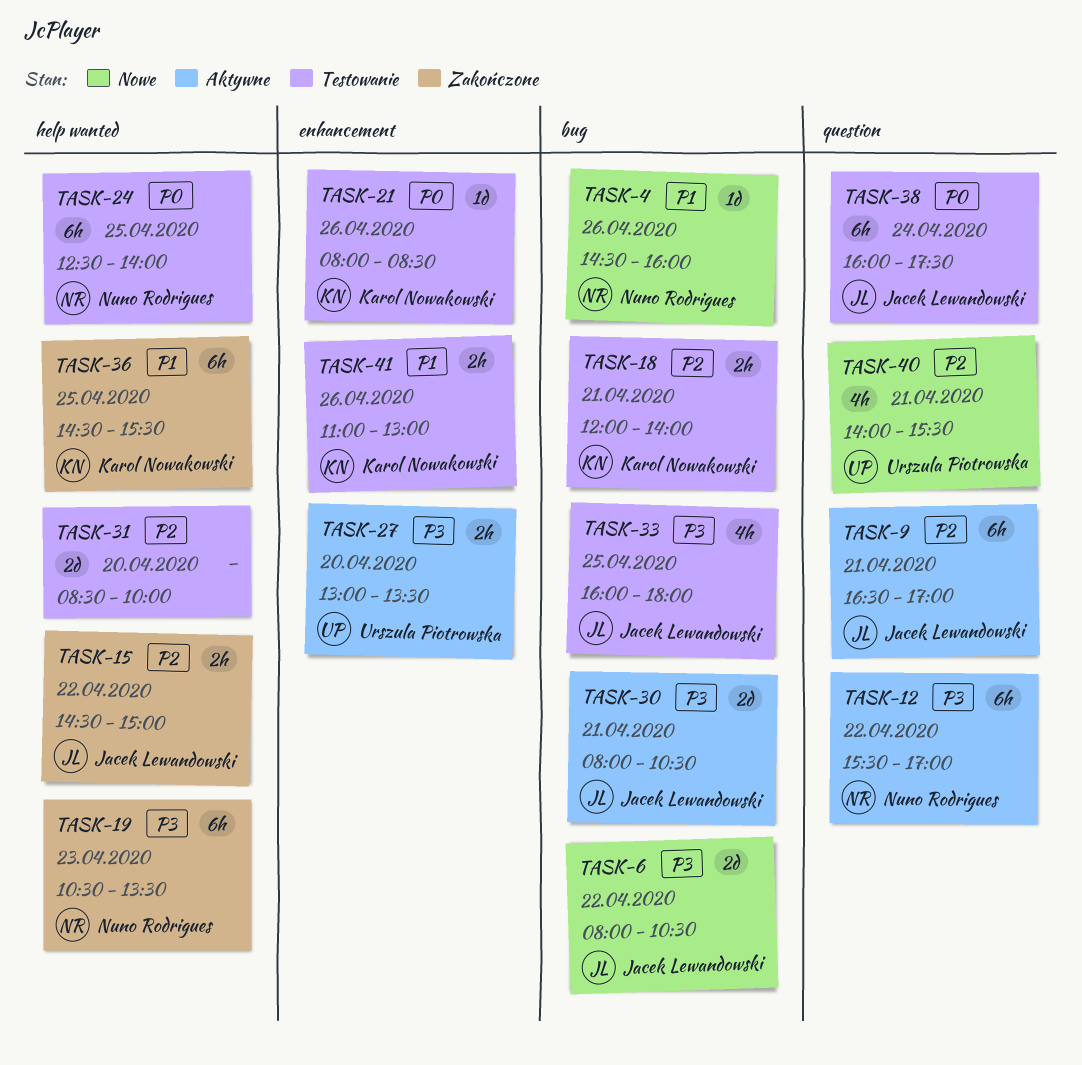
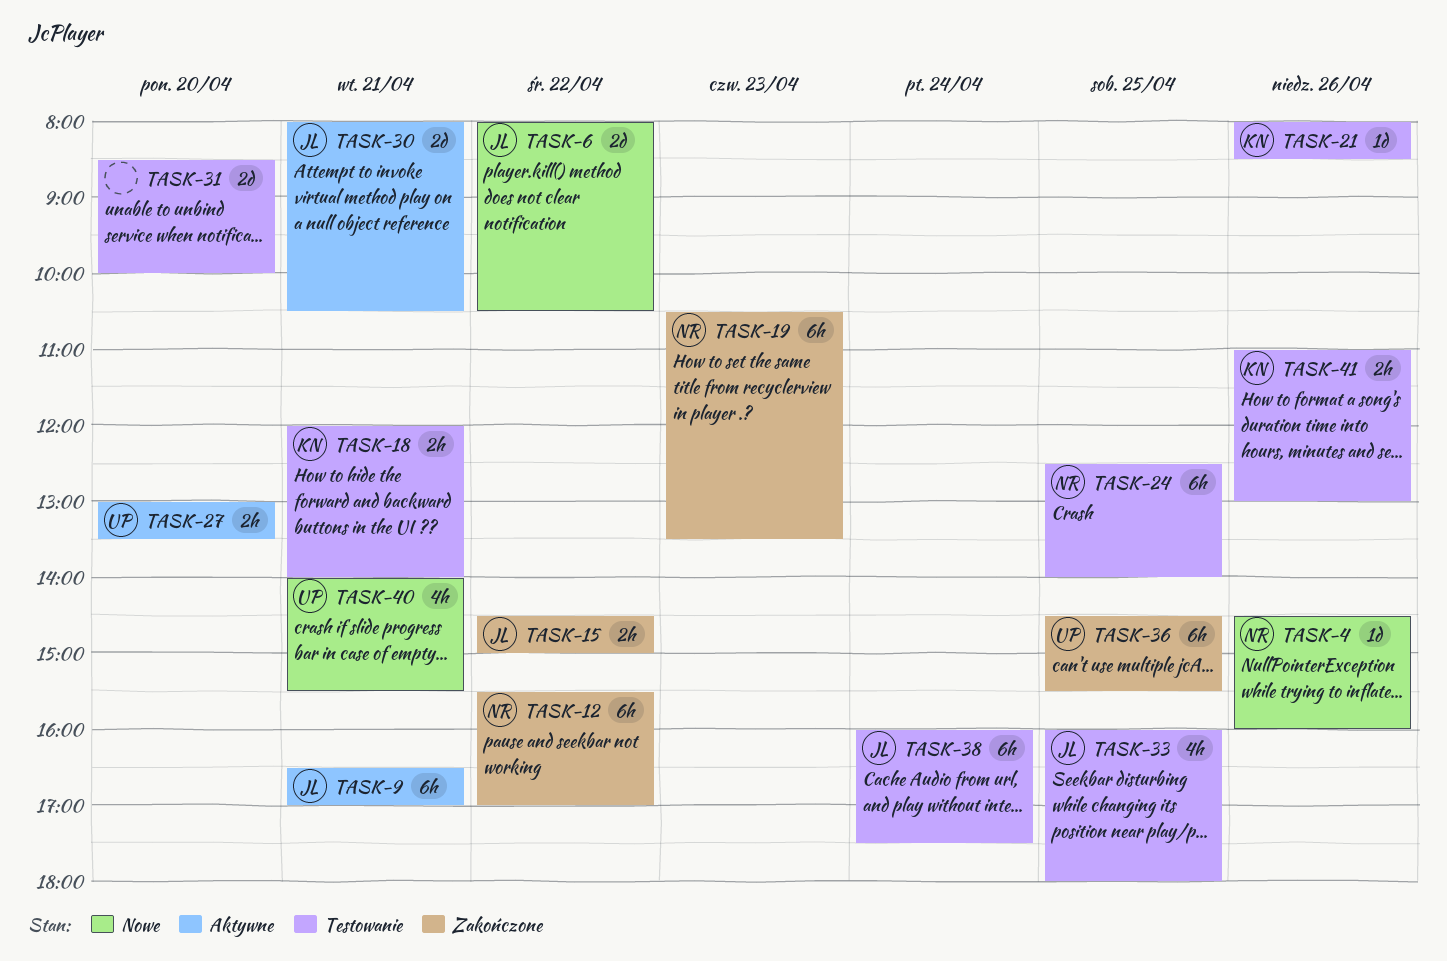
TASK-12, status: Aktywne -> Zakończone
TASK-36, owner: Karol Nowakowski -> Urszula Piotrowska

